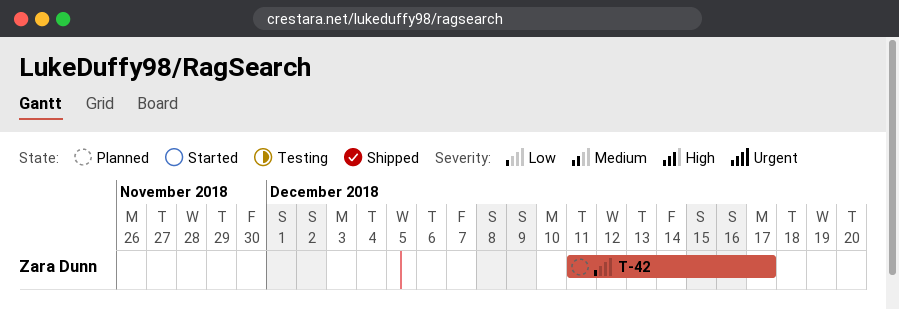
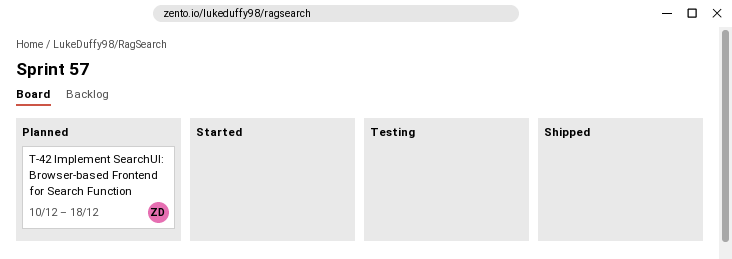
T-42, start: Dec 11 -> Dec 10
T-42, due: Dec 17 -> Dec 18

